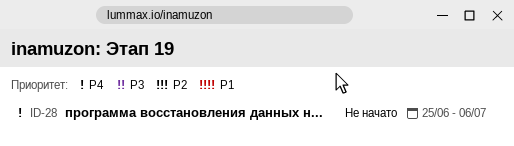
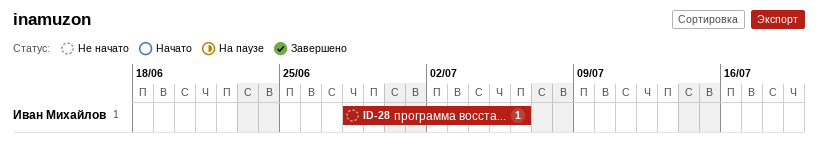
ID-28, start: Jun 25 -> Jun 28

